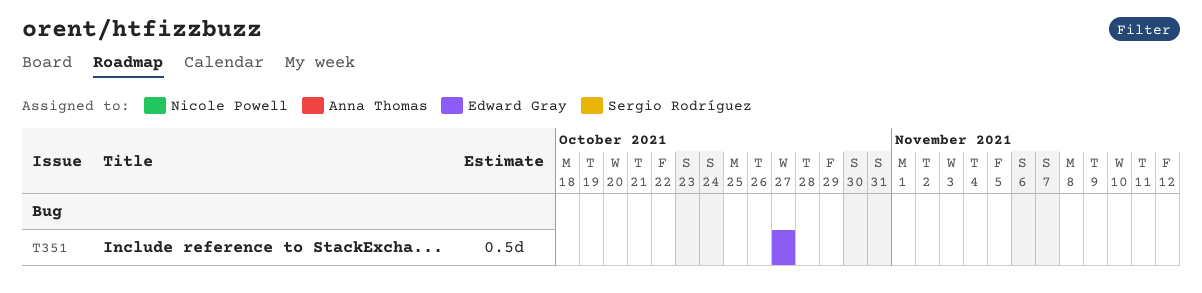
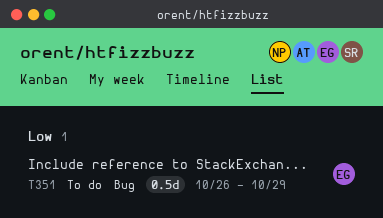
T351, start: Oct 27 -> Oct 26
T351, due: Oct 27 -> Oct 29

